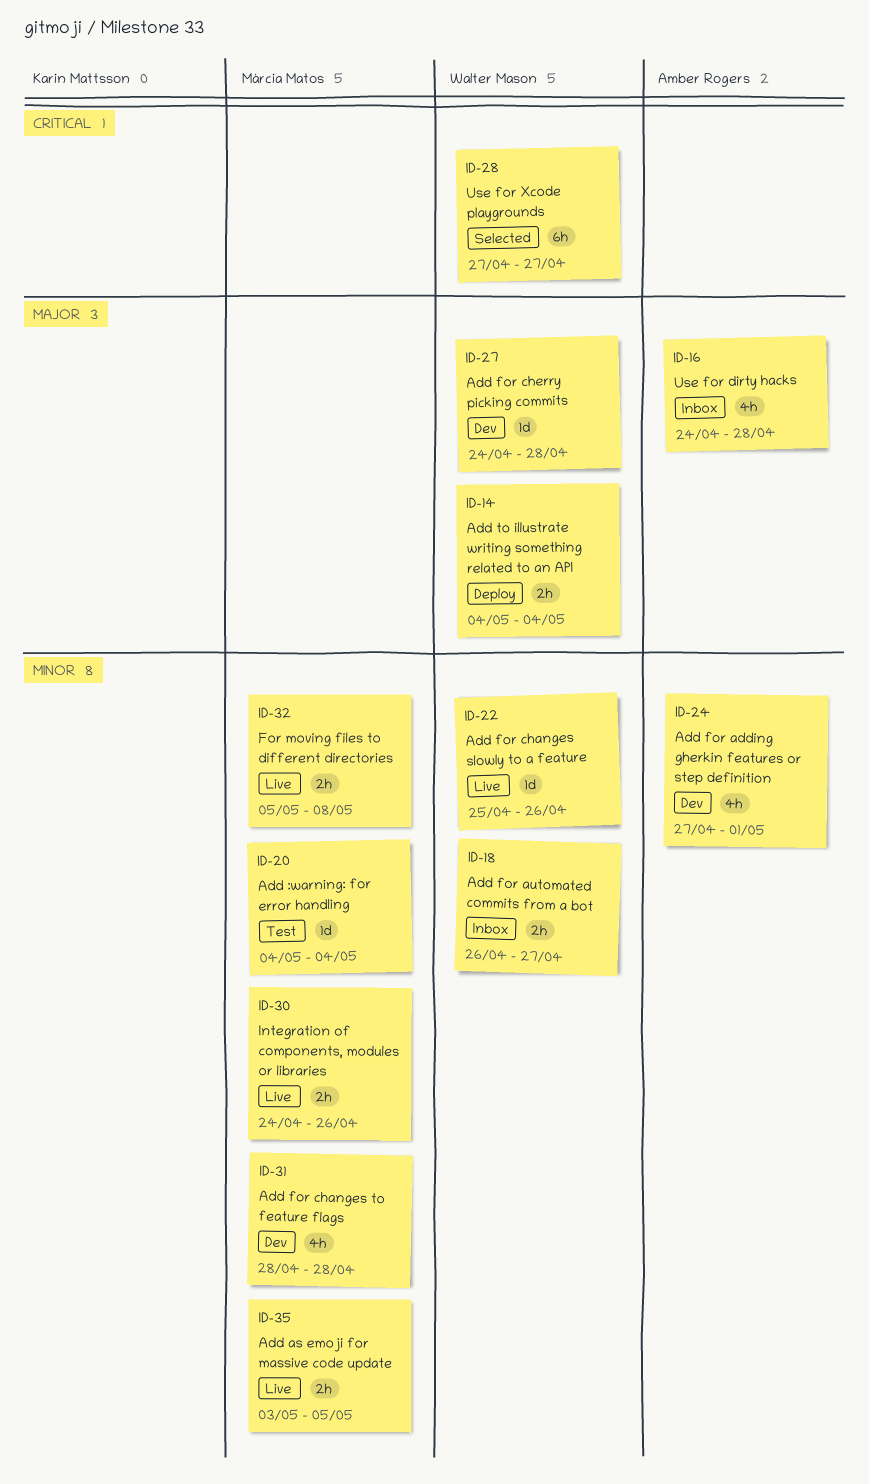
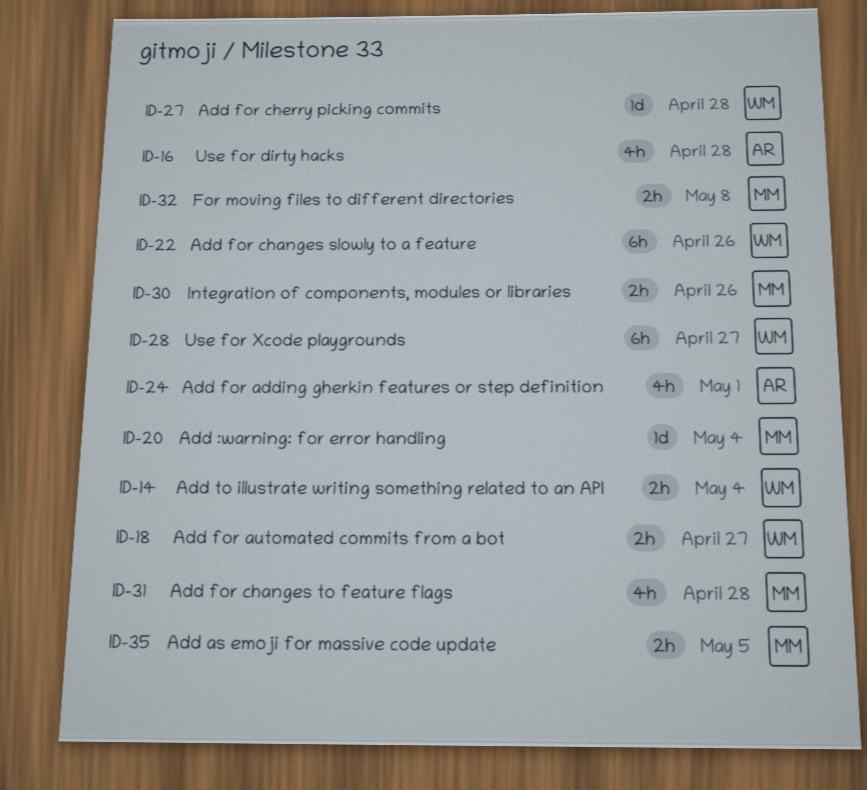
ID-22, estimate: 1d -> 6h

